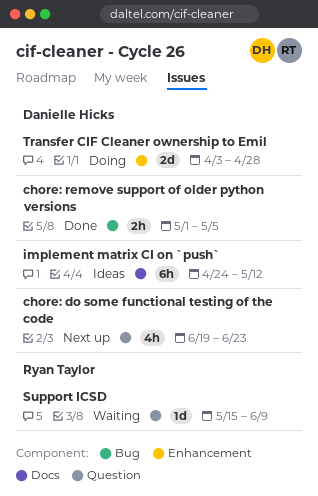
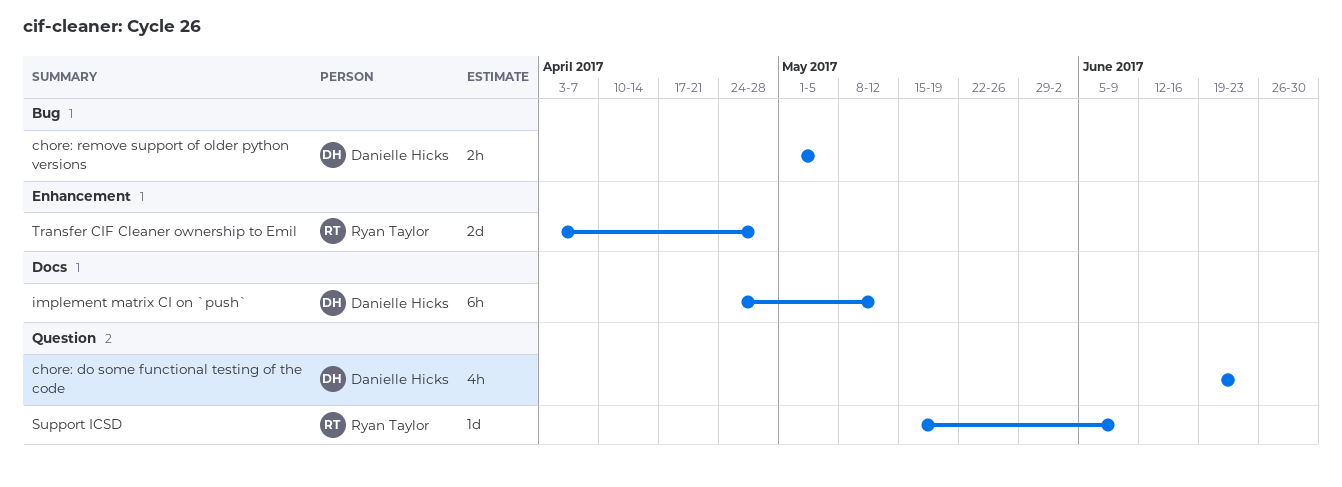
Transfer CIF Cleaner ownership to Emil, owner: Danielle Hicks -> Ryan Taylor

